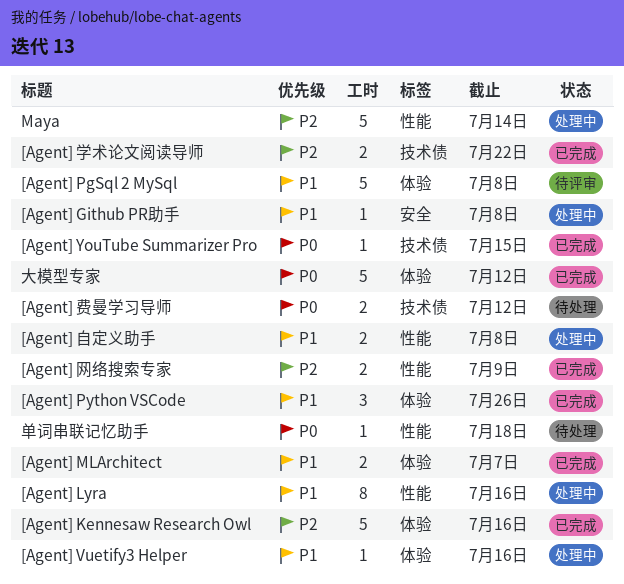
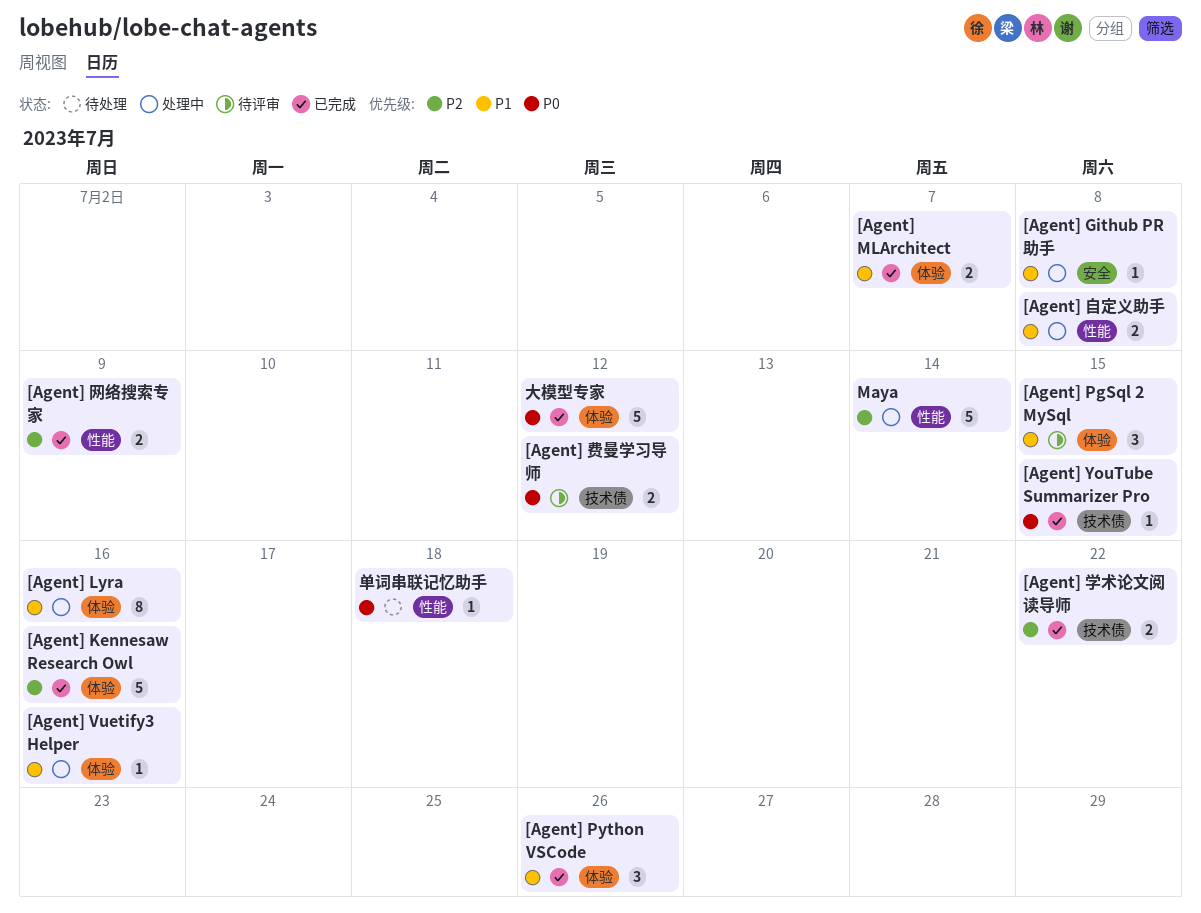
[Agent] Lyra, label: 性能 -> 体验
[Agent] PgSql 2 MySql, estimate: 5 -> 3
[Agent] PgSql 2 MySql, due: Jul 8 -> Jul 15
[Agent] 费曼学习导师, status: 待处理 -> 待评审

